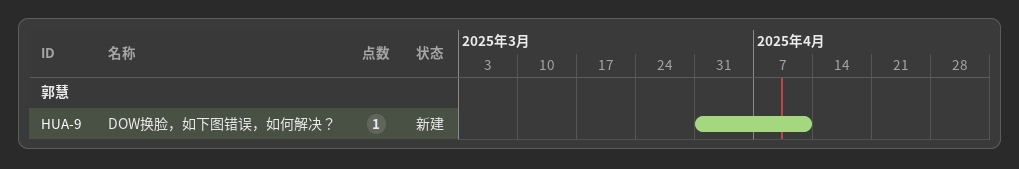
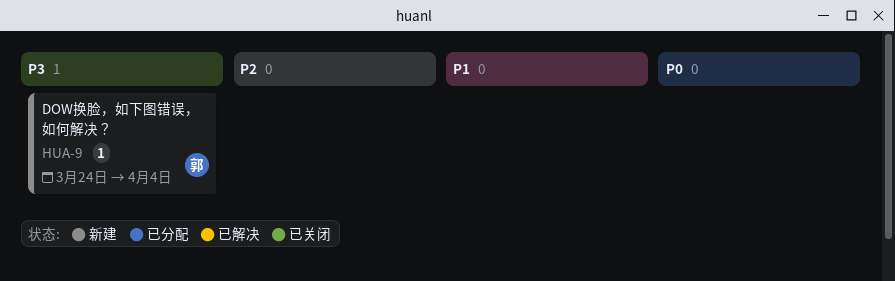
HUA-9, start: Mar 31 -> Mar 24
HUA-9, due: Apr 11 -> Apr 4

